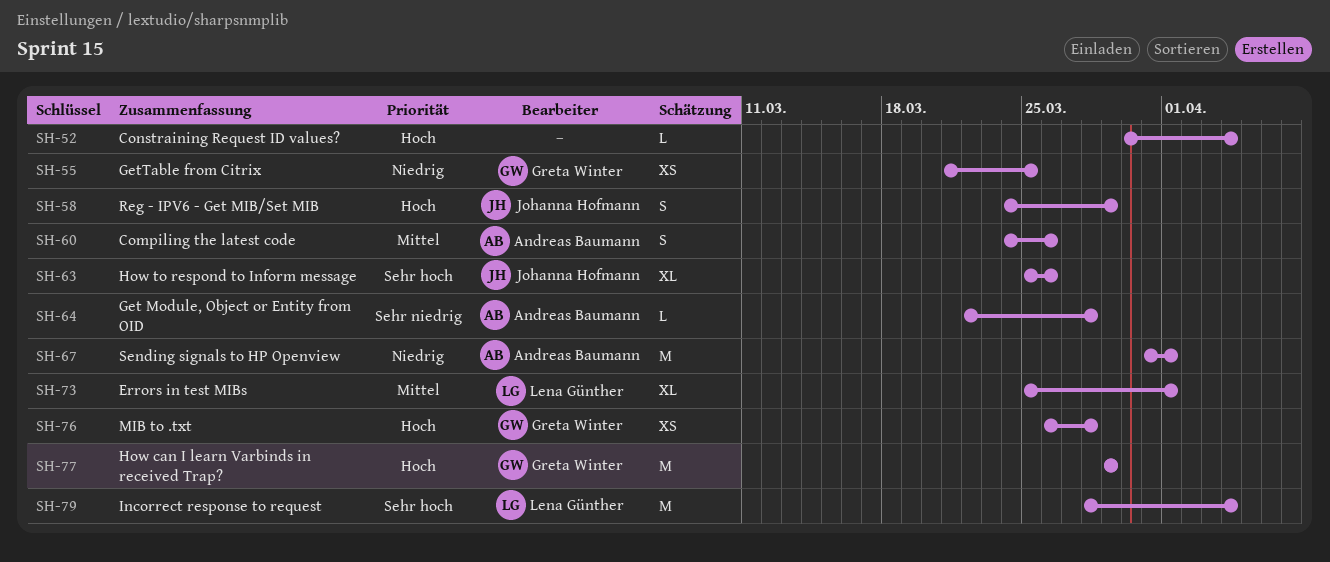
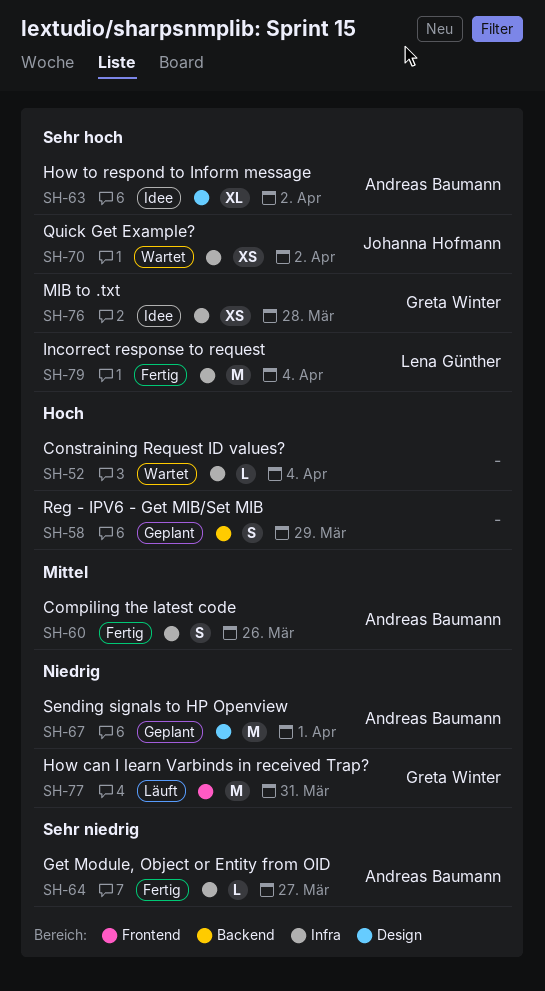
SH-55: present -> none
SH-58, owner: Johanna Hofmann -> none
SH-63, owner: Johanna Hofmann -> Andreas Baumann
SH-63, due: Mar 26 -> Apr 2
SH-64, due: Mar 28 -> Mar 27
SH-70: none -> present
SH-73: present -> none
SH-76, priority: Hoch -> Sehr hoch
SH-77, priority: Hoch -> Niedrig
SH-77, due: Mar 29 -> Mar 31

